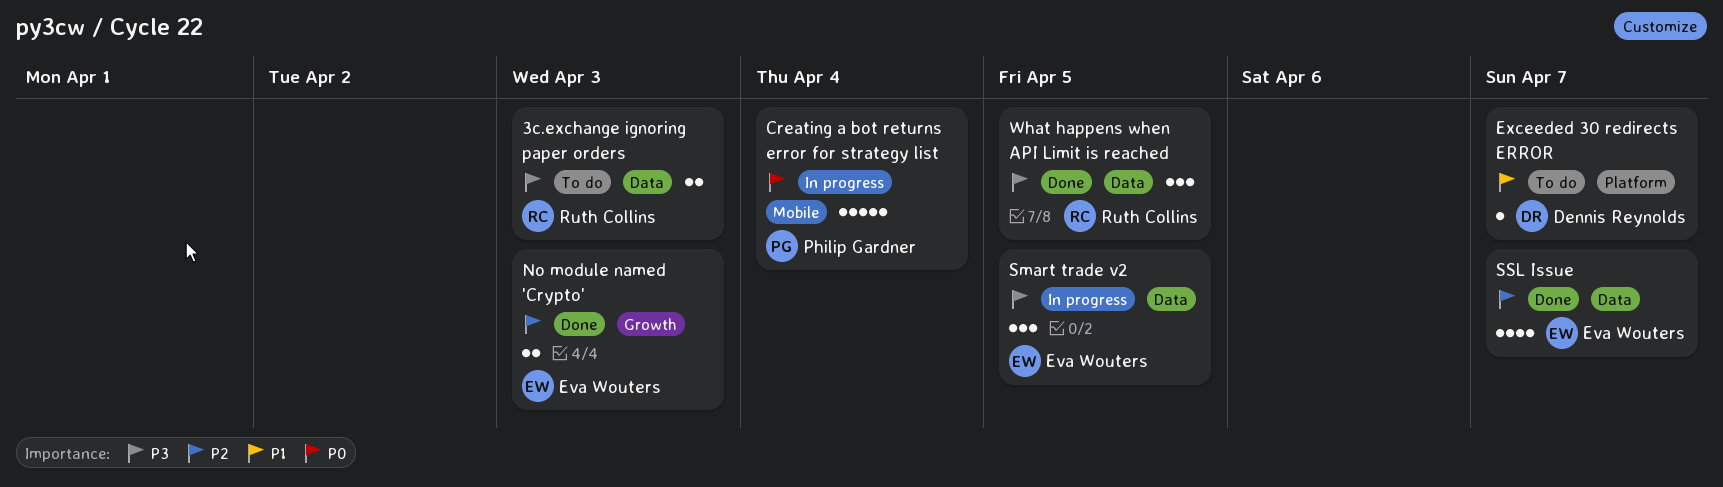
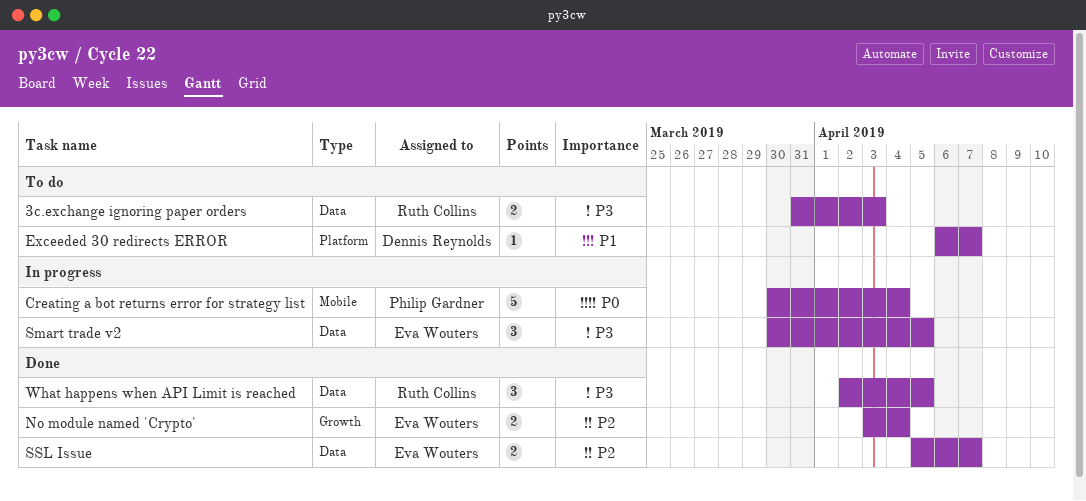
No module named 'Crypto', due: Apr 3 -> Apr 4
SSL Issue, estimate: 4 -> 2

